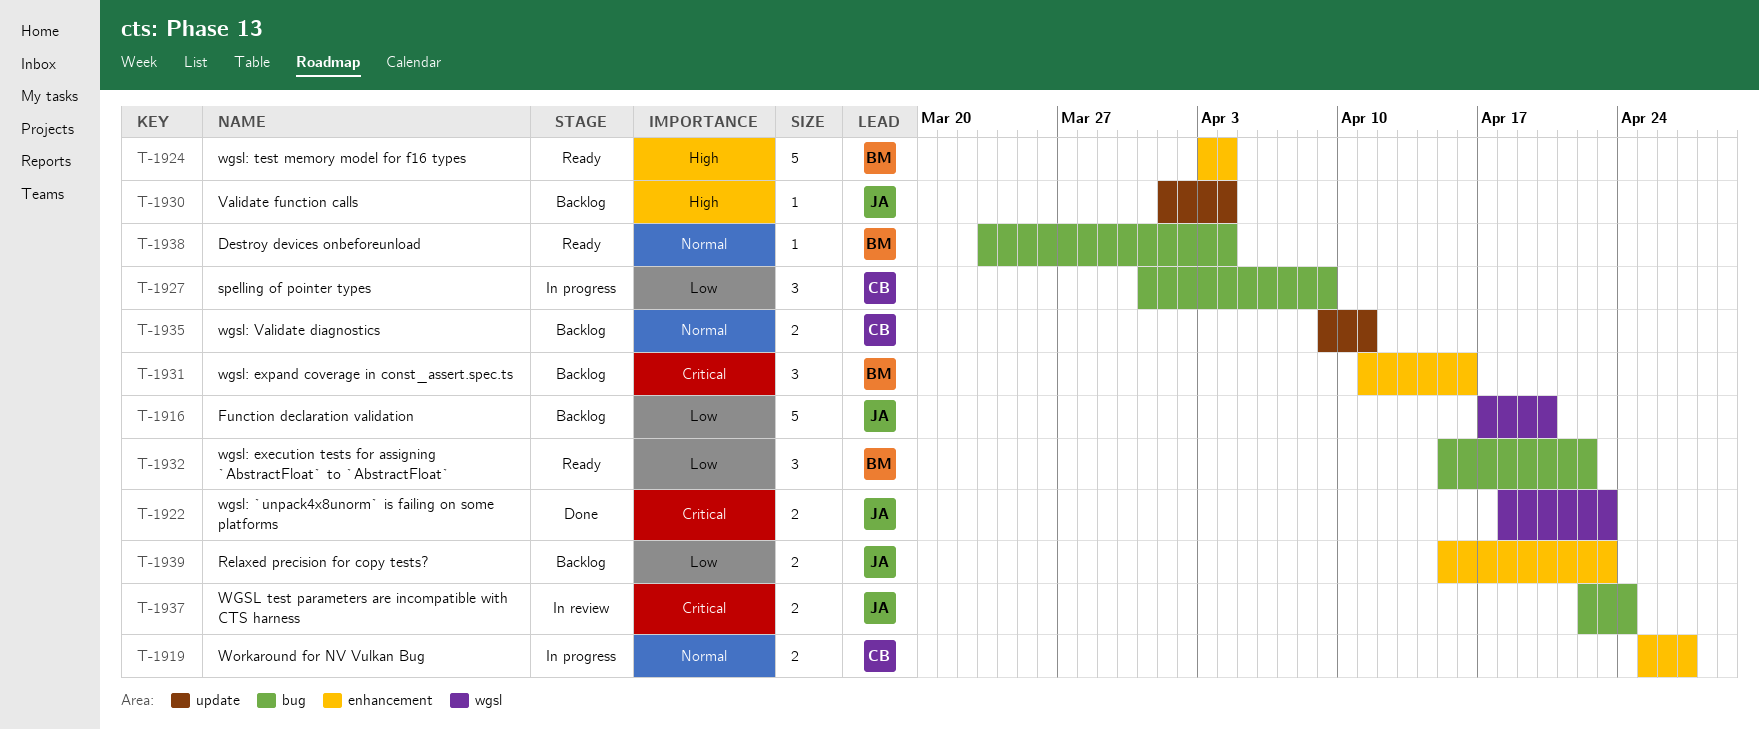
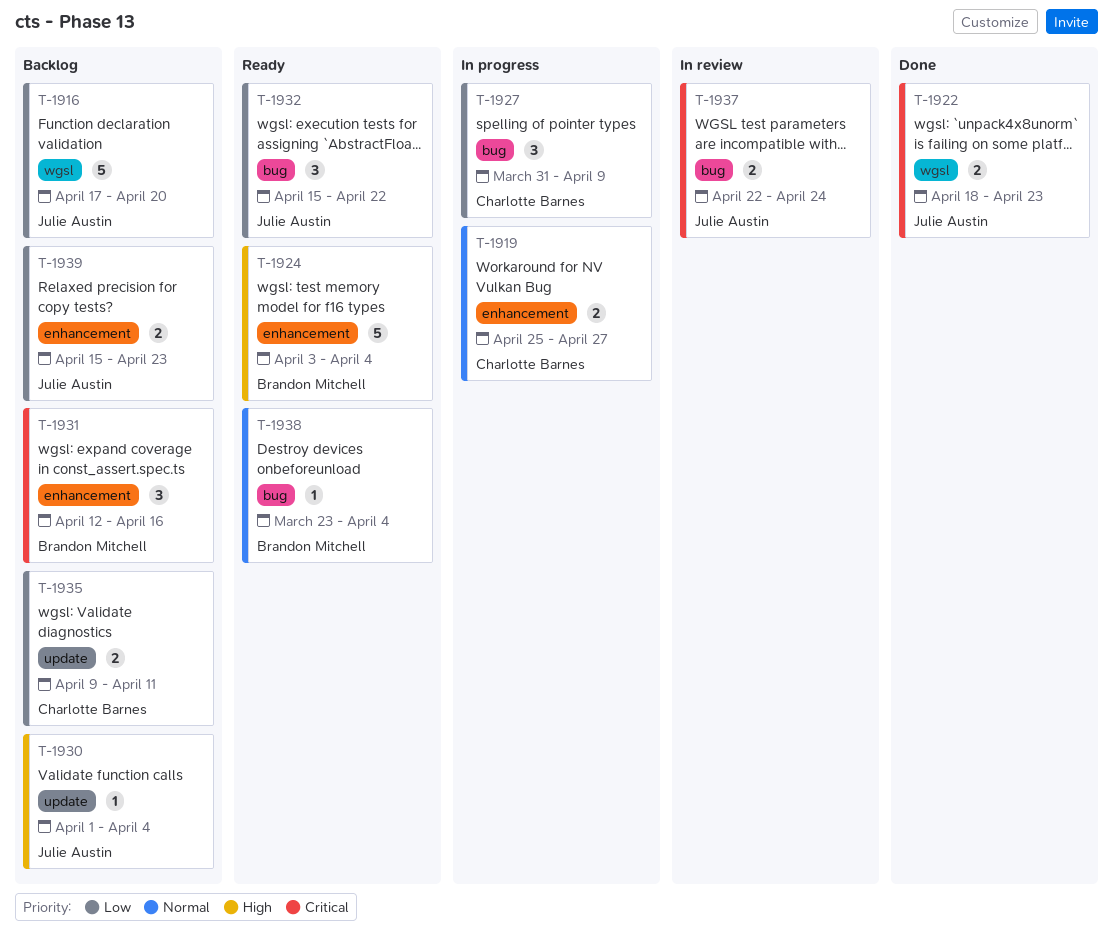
T-1931, start: Apr 11 -> Apr 12
T-1932, owner: Brandon Mitchell -> Julie Austin
T-1935, priority: Normal -> Low

